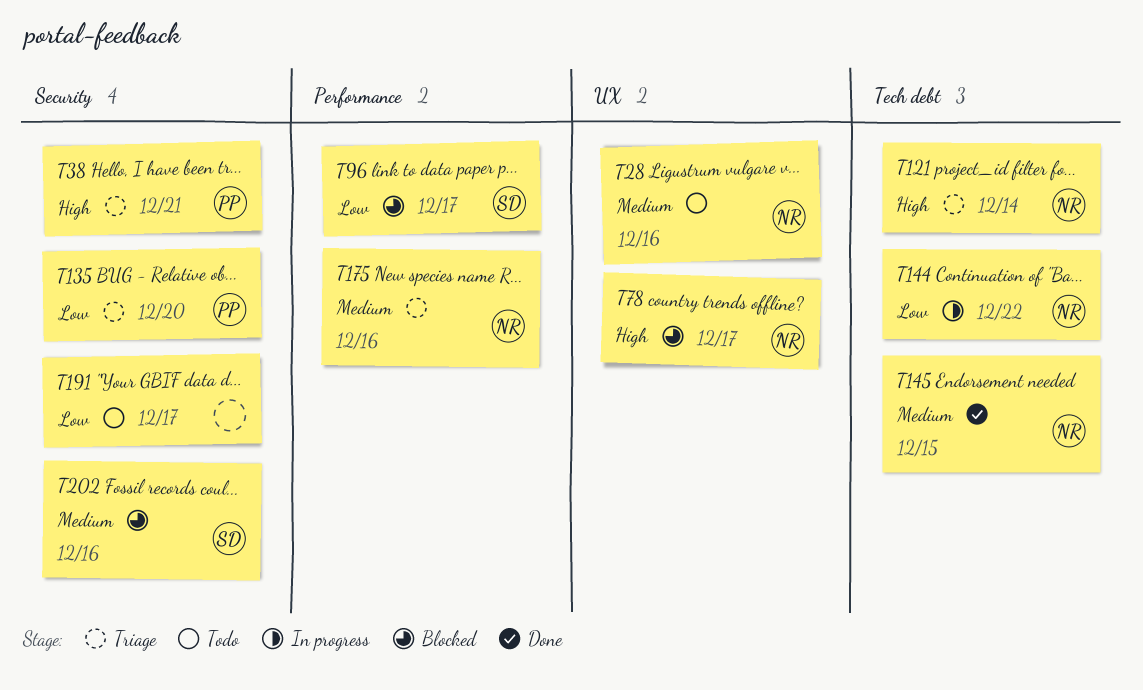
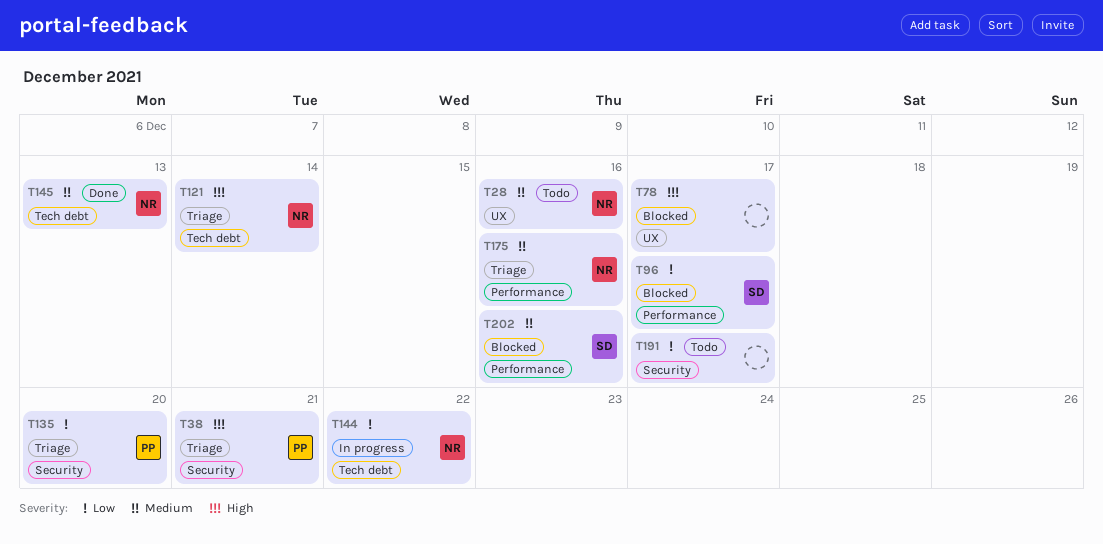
T78, owner: NR -> none
T145, due: Dec 15 -> Dec 13
T202, label: Security -> Performance

